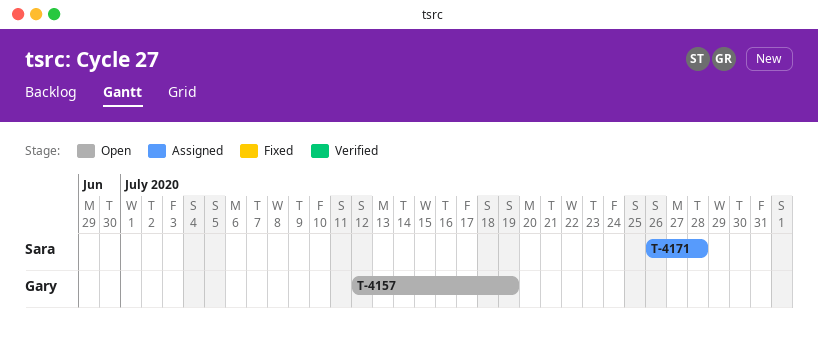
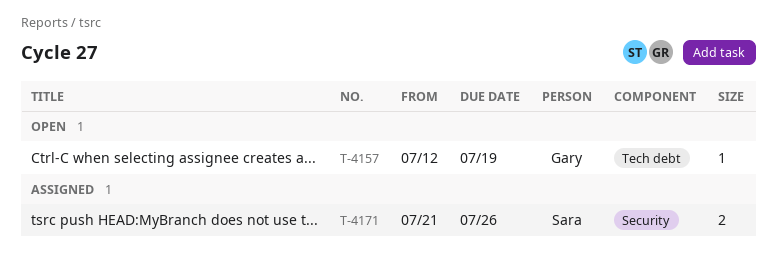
T-4171, start: Jul 26 -> Jul 21
T-4171, due: Jul 28 -> Jul 26

